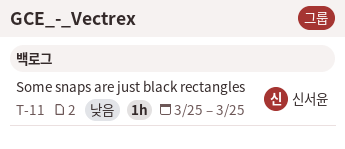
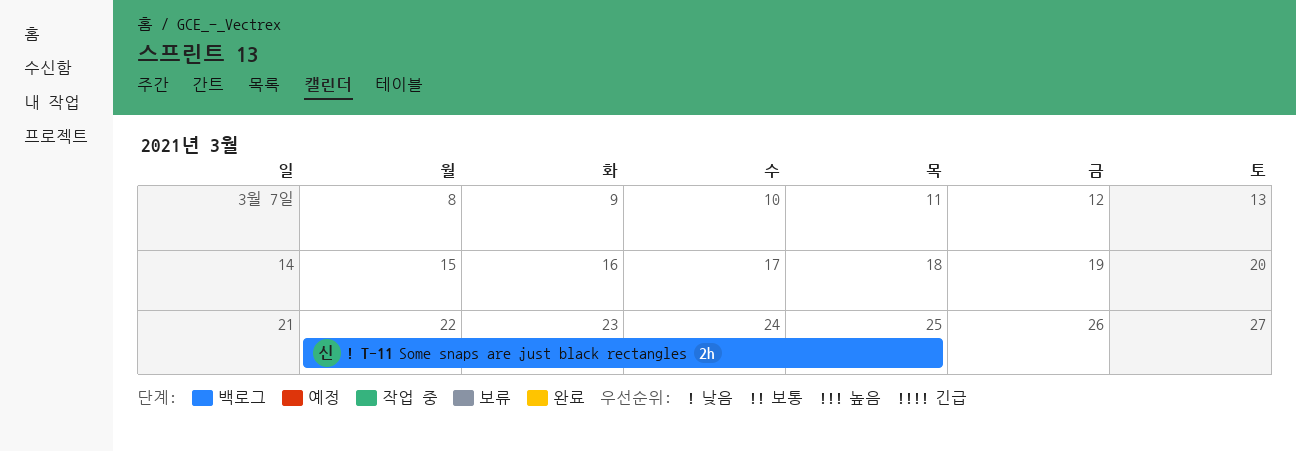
T-11, estimate: 1h -> 2h
T-11, start: Mar 25 -> Mar 22

